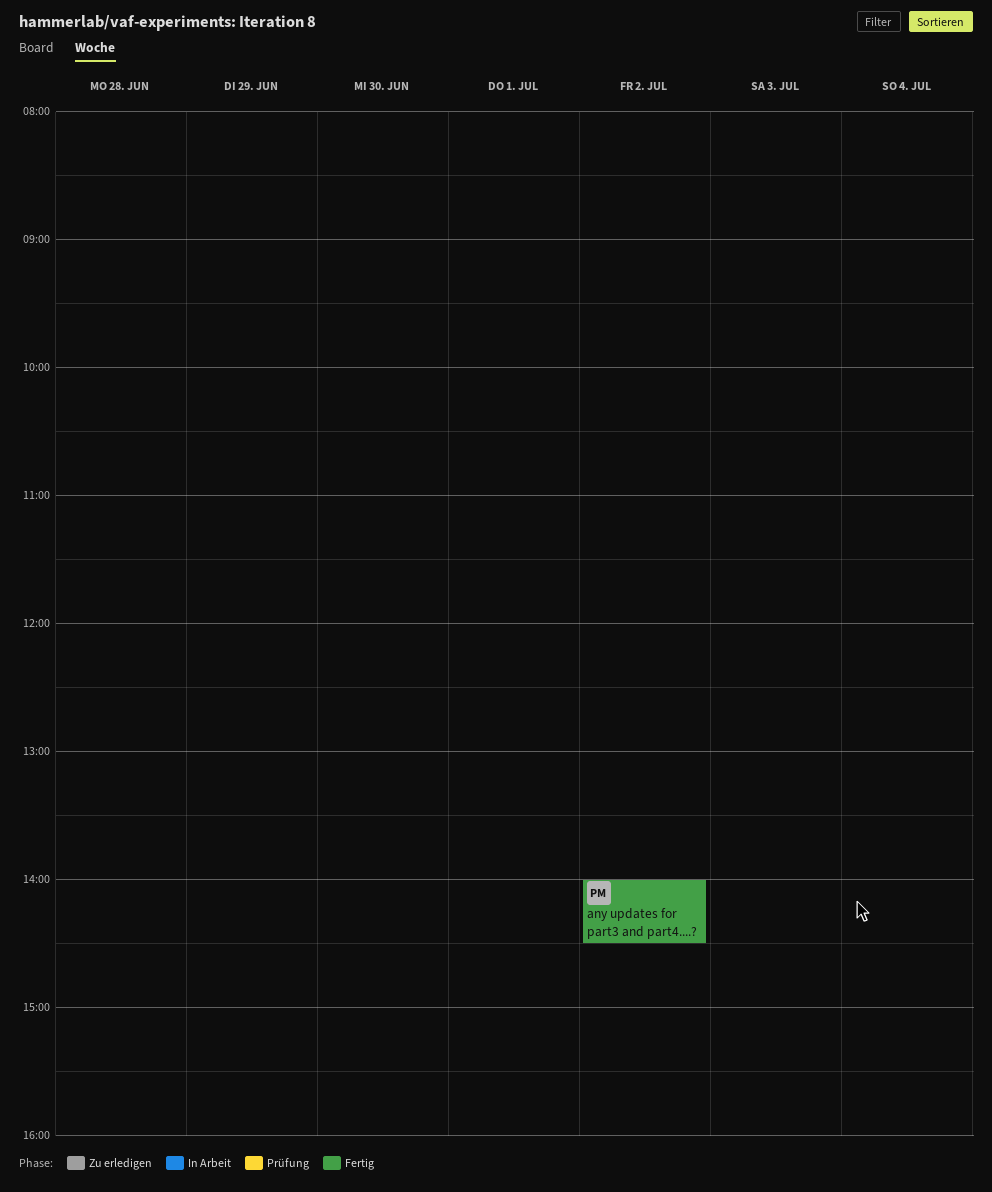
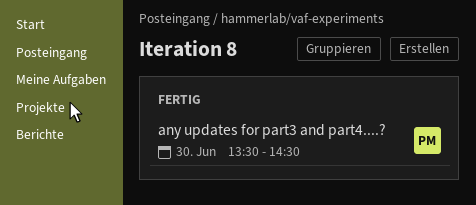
any updates for part3 and part4....?, day: Jul 2 -> Jun 30
any updates for part3 and part4....?, begins: 14:00 -> 13:30

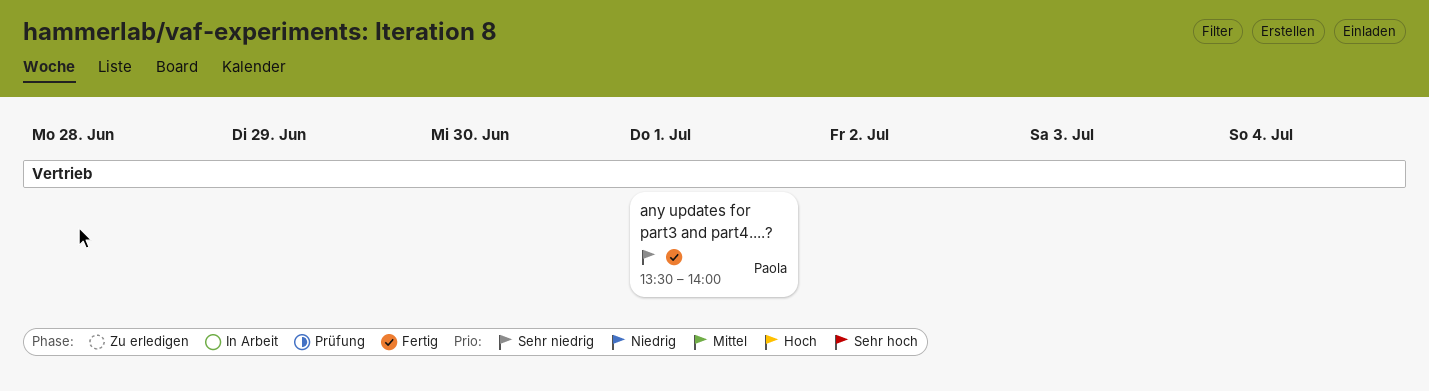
any updates for part3 and part4....?, day: Jun 30 -> Jul 1
any updates for part3 and part4....?, ends: 14:30 -> 14:00

